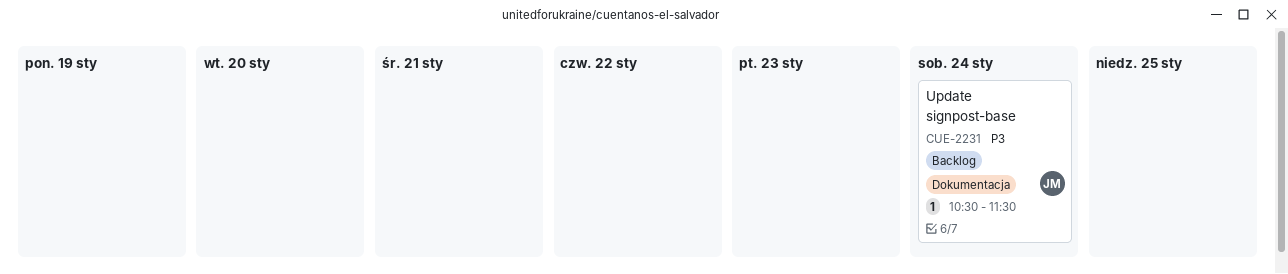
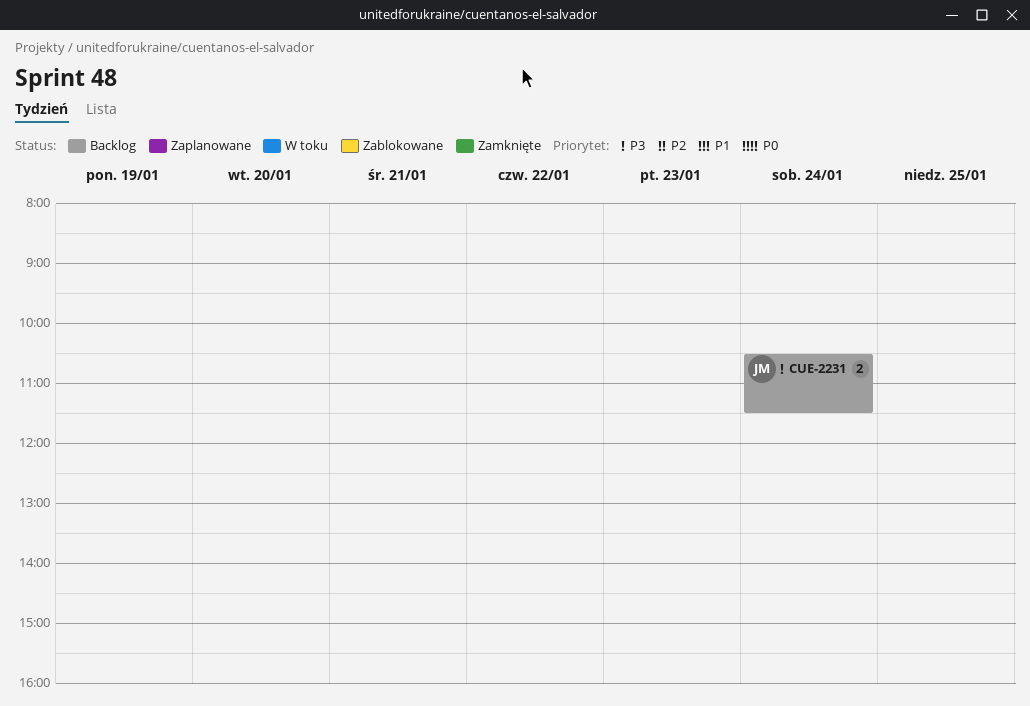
CUE-2231, estimate: 1 -> 2

